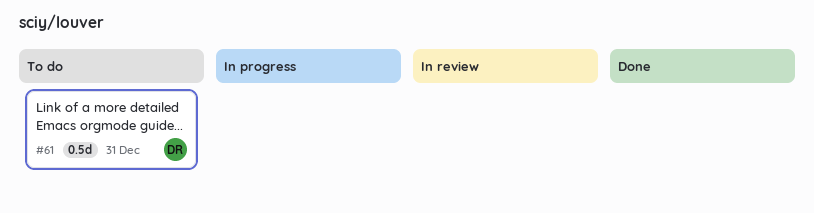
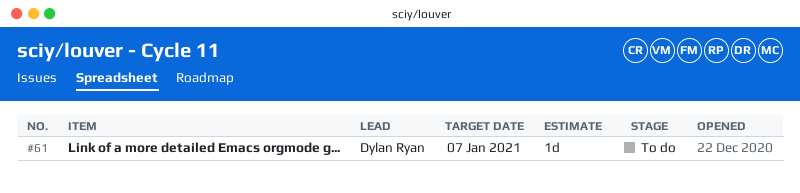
#61, estimate: 0.5d -> 1d
#61, due: Dec 31 -> Jan 7

